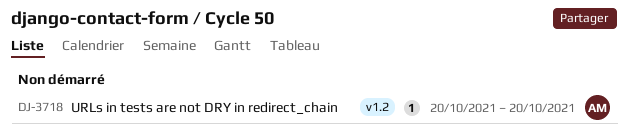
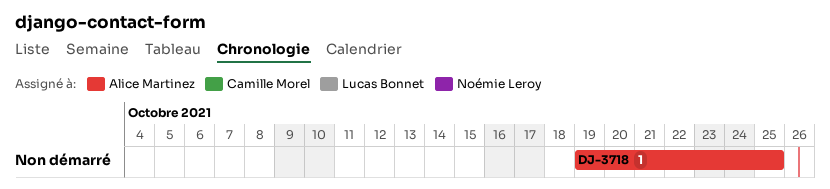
DJ-3718, start: Oct 20 -> Oct 19
DJ-3718, due: Oct 20 -> Oct 25

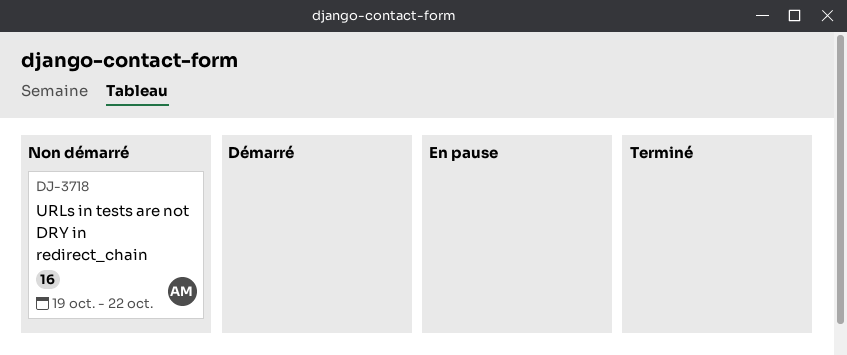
DJ-3718, estimate: 1 -> 16
DJ-3718, due: Oct 25 -> Oct 22

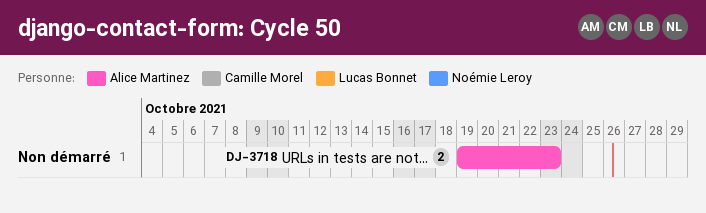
DJ-3718, estimate: 16 -> 2
DJ-3718, due: Oct 22 -> Oct 23

